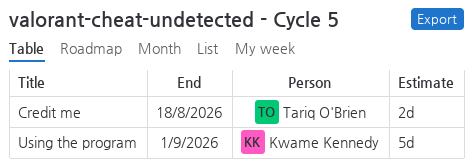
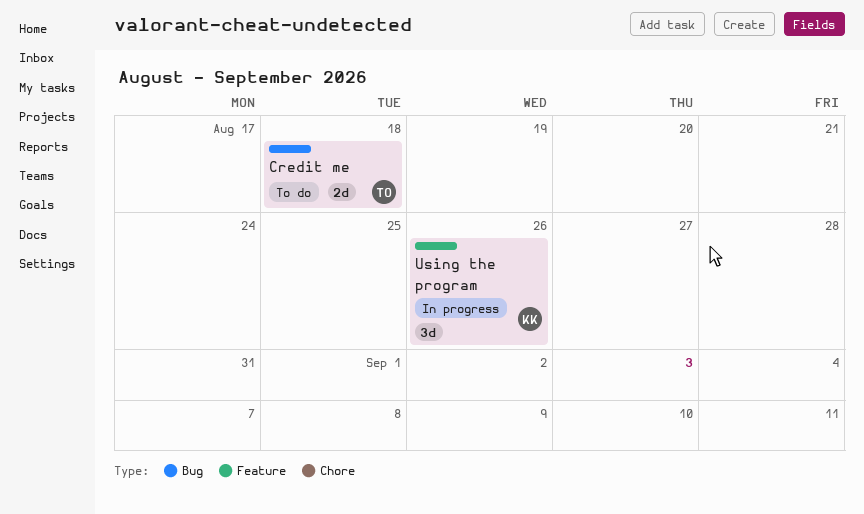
Using the program, estimate: 5d -> 3d
Using the program, due: Sep 1 -> Aug 26

